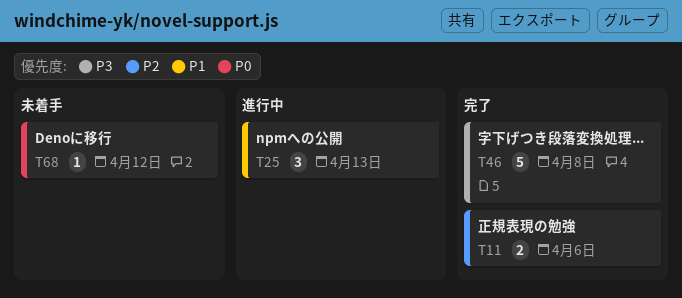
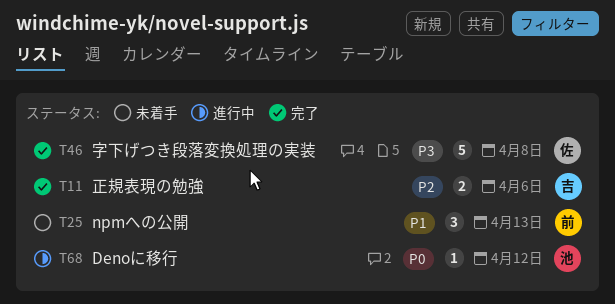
T25, status: 進行中 -> 未着手
T68, status: 未着手 -> 進行中

